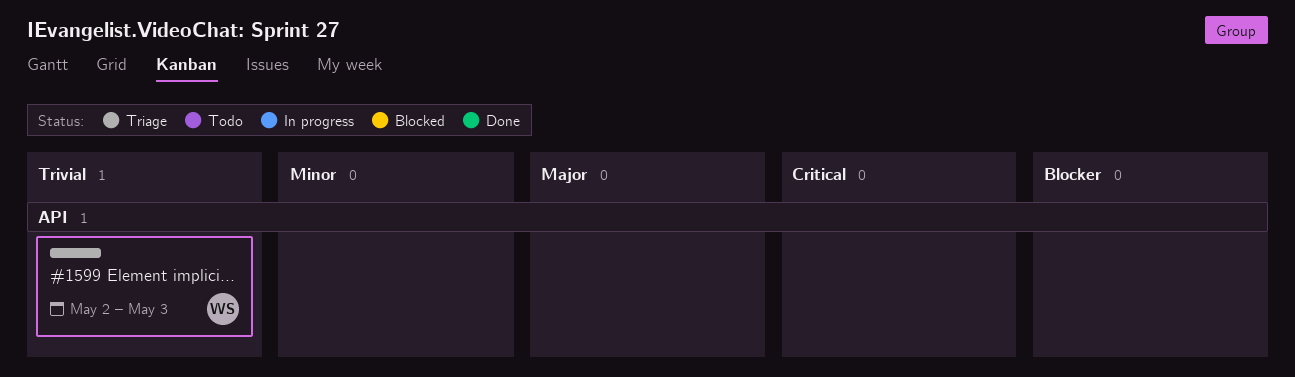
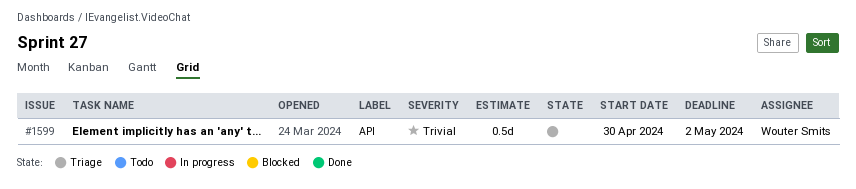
#1599, start: May 2 -> Apr 30
#1599, due: May 3 -> May 2

